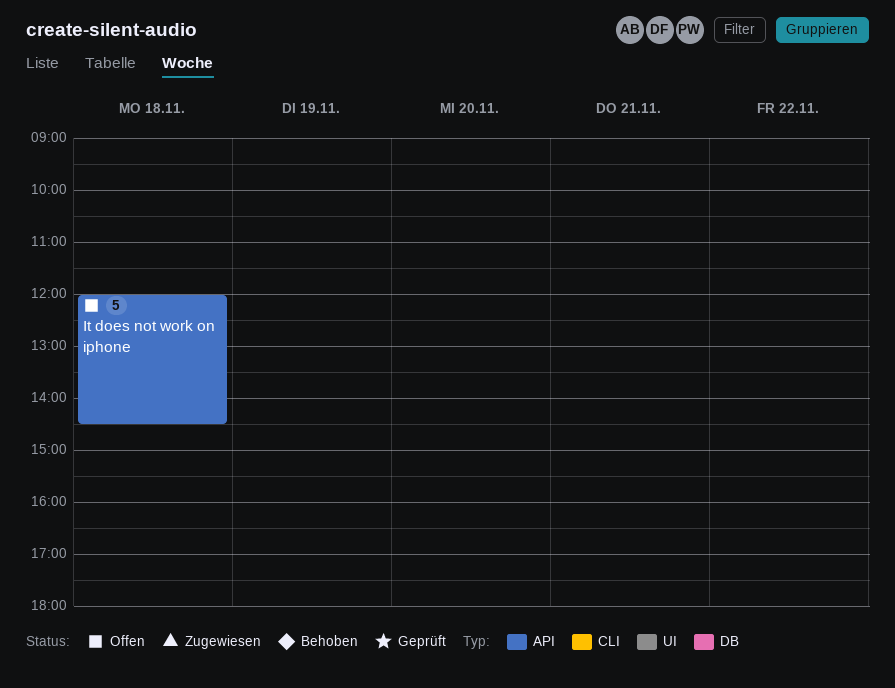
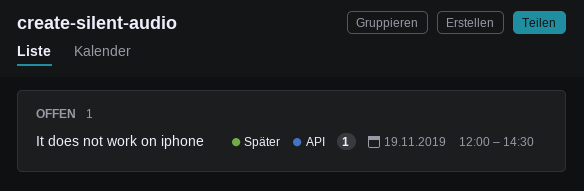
It does not work on iphone, estimate: 5 -> 1
It does not work on iphone, day: Nov 18 -> Nov 19

